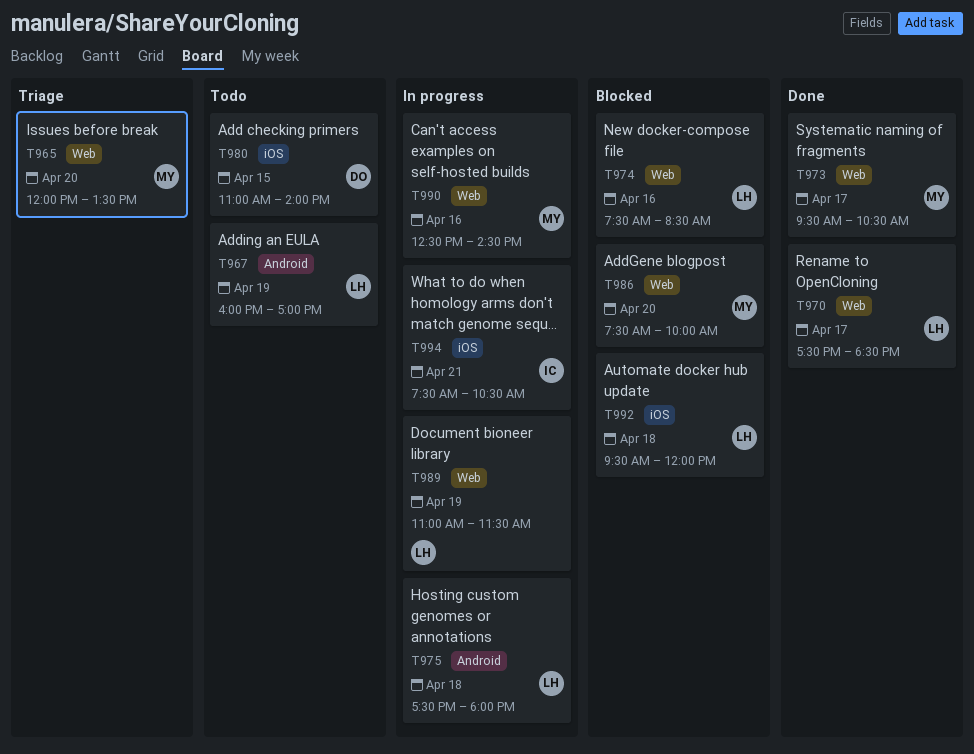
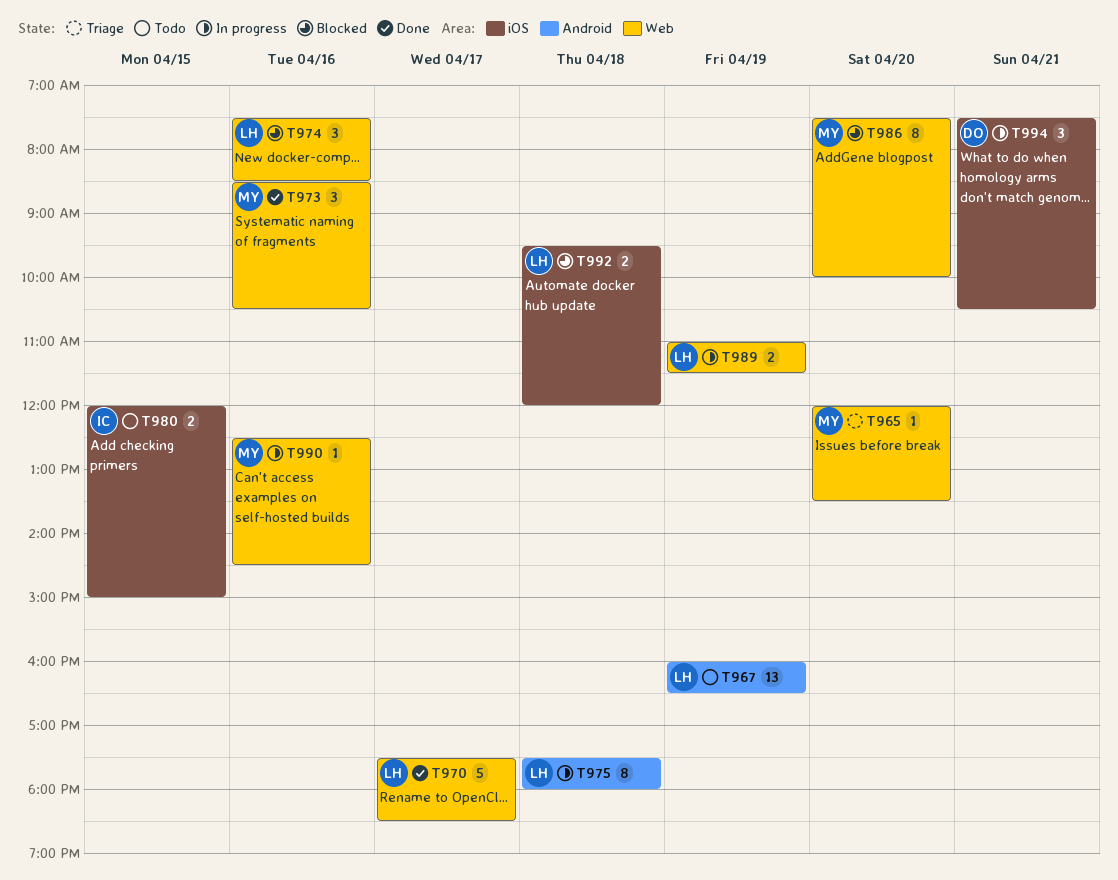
T967, ends: 17:00 -> 16:30
T973, day: Apr 17 -> Apr 16
T973, begins: 09:30 -> 08:30
T980, owner: DO -> IC
T980, begins: 11:00 -> 12:00
T980, ends: 14:00 -> 15:00
T994, owner: IC -> DO

